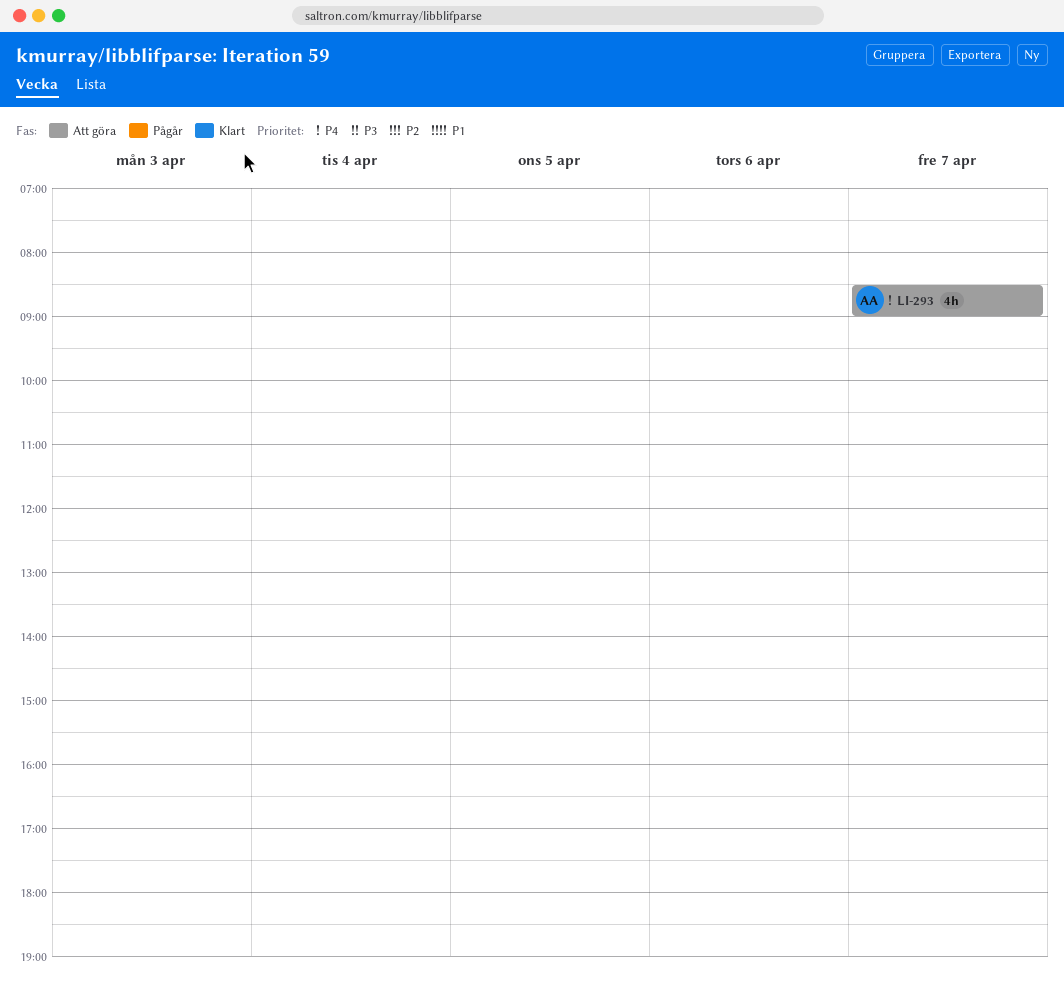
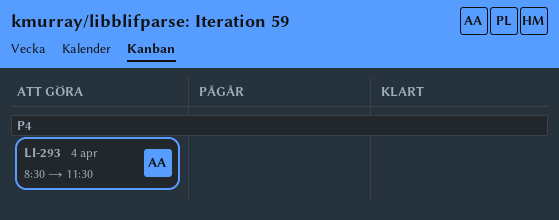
LI-293, day: Apr 7 -> Apr 4
LI-293, ends: 09:00 -> 11:30

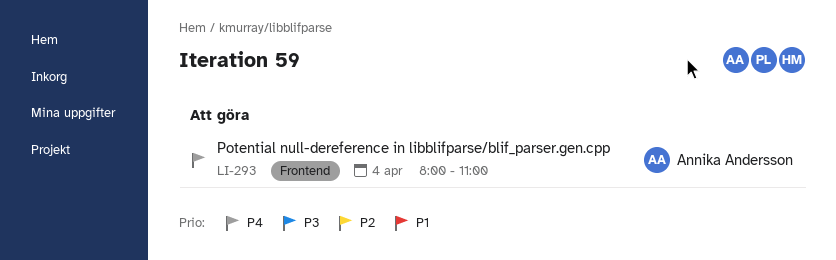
LI-293, begins: 08:30 -> 08:00
LI-293, ends: 11:30 -> 11:00

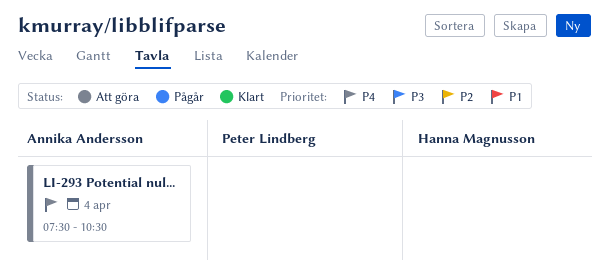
LI-293, begins: 08:00 -> 07:30
LI-293, ends: 11:00 -> 10:30

